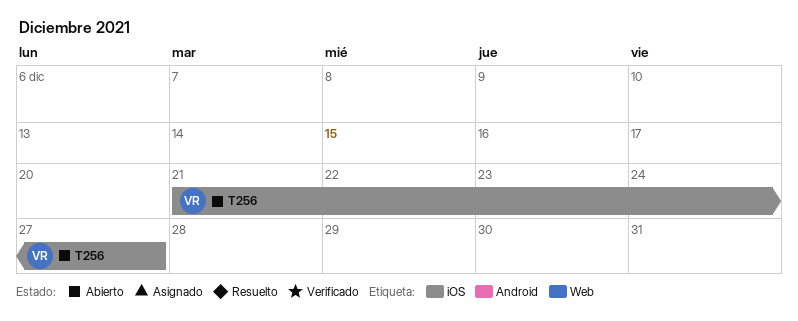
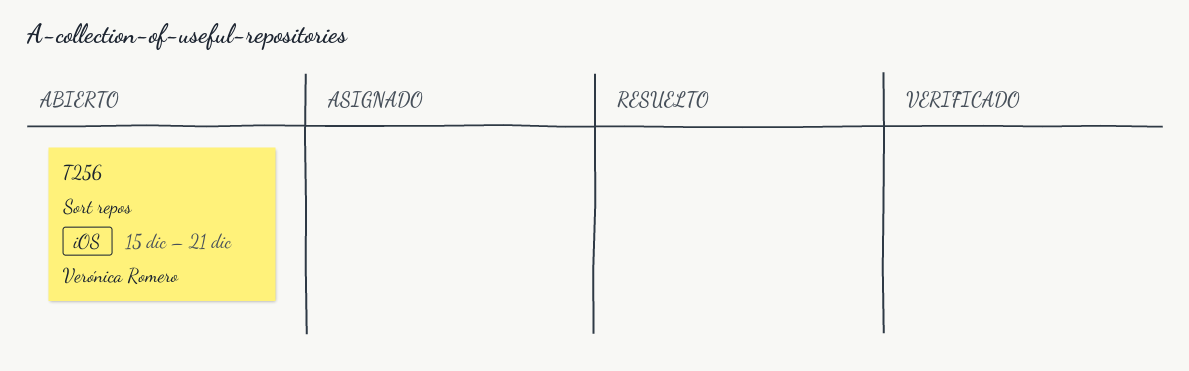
T256, start: Dec 21 -> Dec 15
T256, due: Dec 27 -> Dec 21

